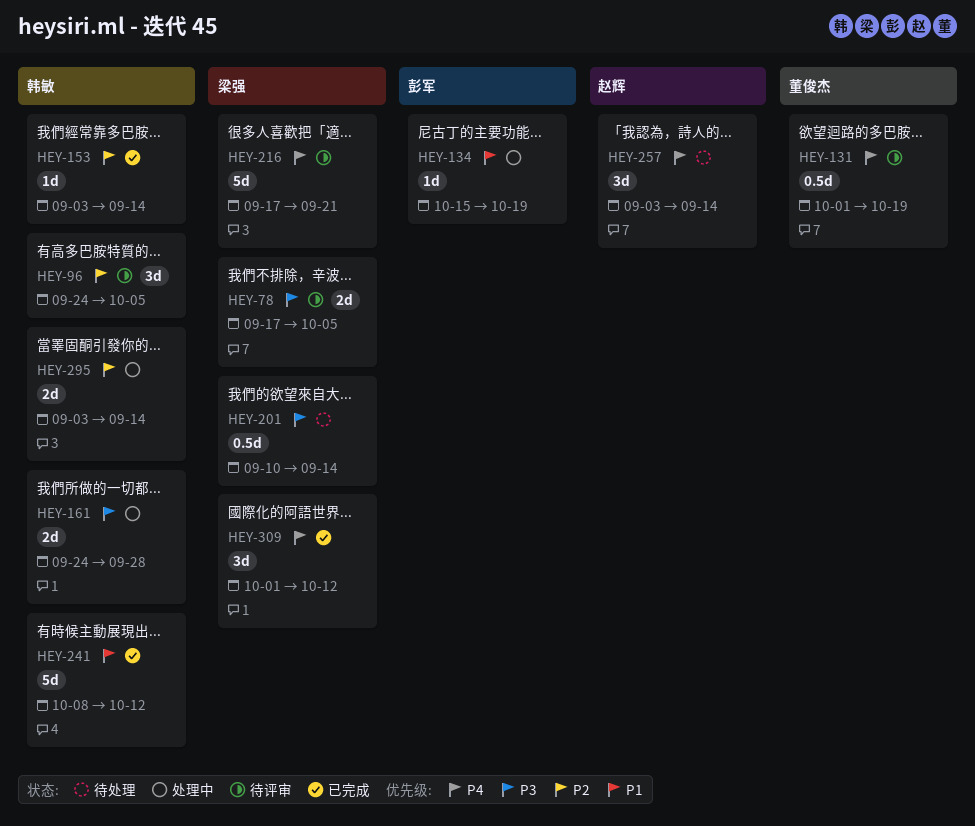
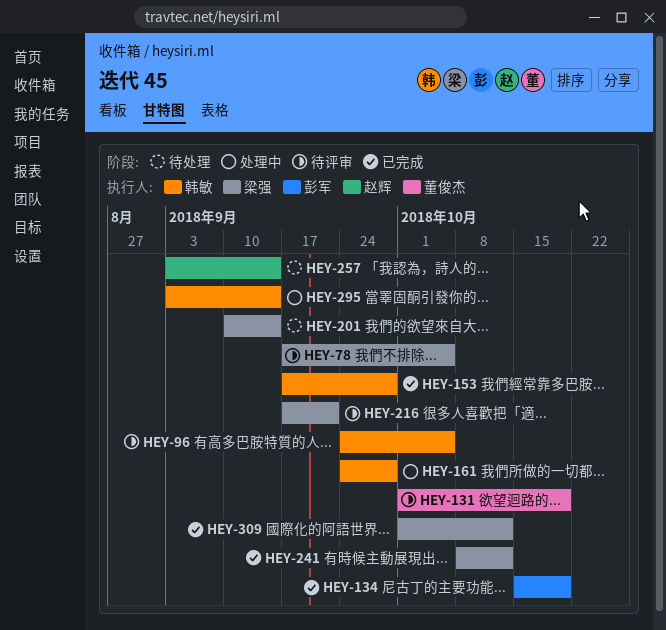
HEY-134, status: 处理中 -> 已完成
HEY-153, start: Sep 3 -> Sep 17
HEY-153, due: Sep 14 -> Sep 28
HEY-241, owner: 韩敏 -> 梁强

